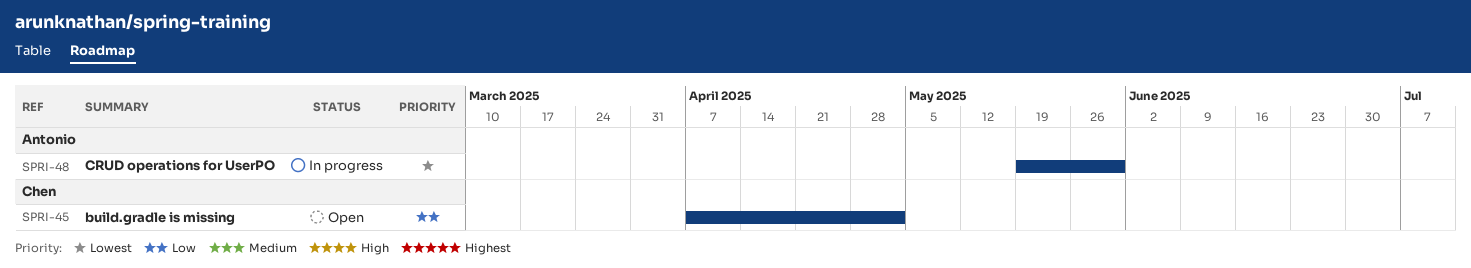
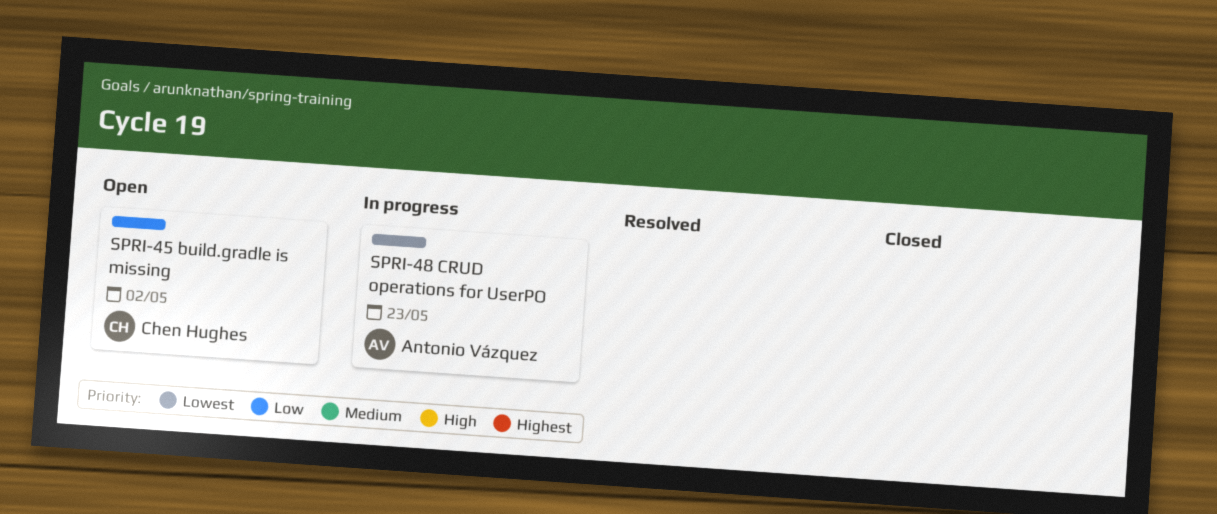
SPRI-48, due: May 30 -> May 23

